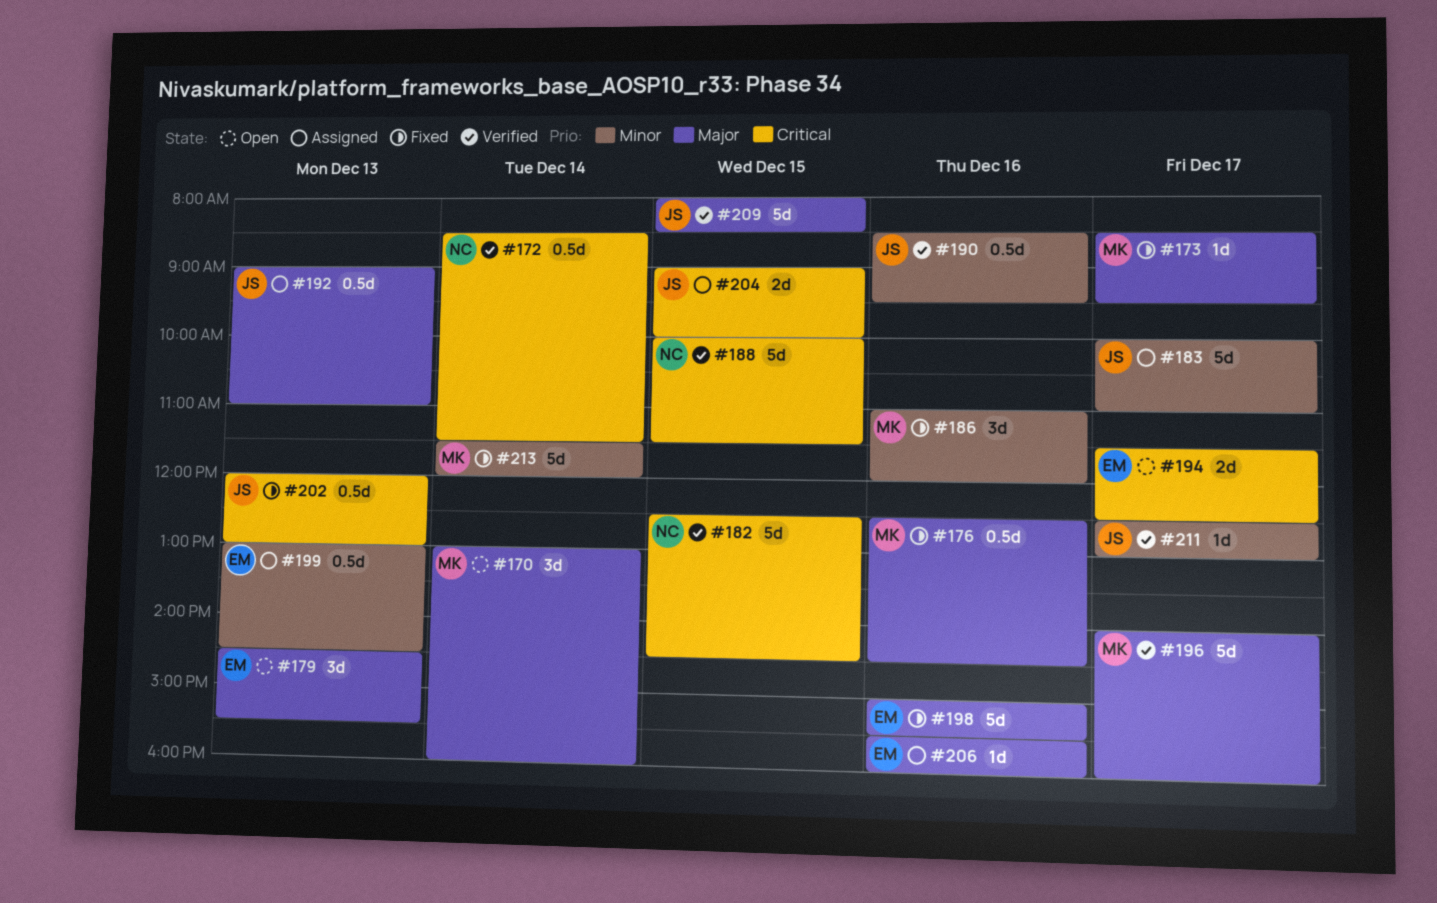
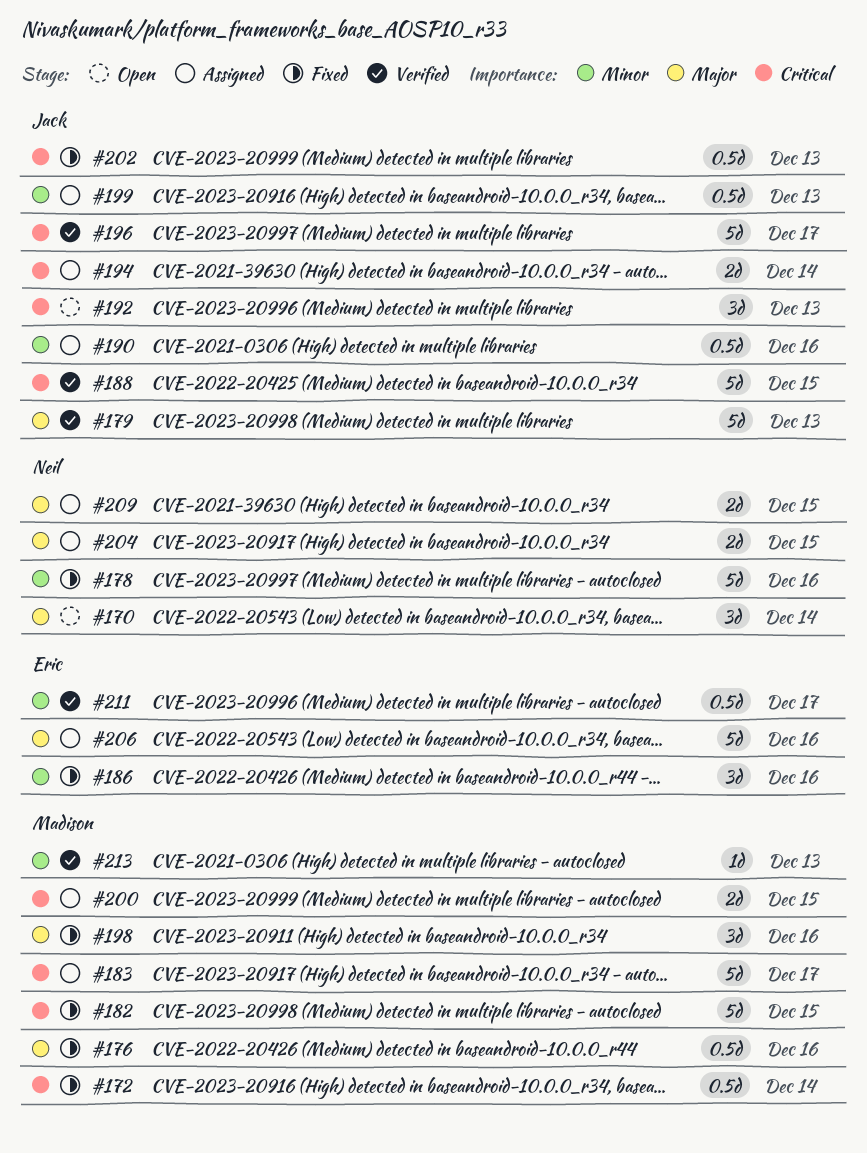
#170, owner: Madison -> Neil
#172, status: Verified -> Fixed
#172, owner: Neil -> Madison
#173: present -> none
#178: none -> present
#179, status: Open -> Verified
#179, owner: Eric -> Jack
#179, estimate: 3d -> 5d
#182, status: Verified -> Fixed
#182, owner: Neil -> Madison
#183, owner: Jack -> Madison
#183, priority: Minor -> Critical
#186, owner: Madison -> Eric
#188, owner: Neil -> Jack
#190, status: Verified -> Assigned
#192, status: Assigned -> Open
#192, priority: Major -> Critical
#192, estimate: 0.5d -> 3d
#194, status: Open -> Assigned
#194, owner: Eric -> Jack
#194, day: Dec 17 -> Dec 14
#196, owner: Madison -> Jack
#196, priority: Major -> Critical
#198, owner: Eric -> Madison
#198, estimate: 5d -> 3d
#199, owner: Eric -> Jack
#200: none -> present
#204, owner: Jack -> Neil
#204, priority: Critical -> Major
#206, estimate: 1d -> 5d
#209, status: Verified -> Assigned
#209, owner: Jack -> Neil
#209, estimate: 5d -> 2d
#211, owner: Jack -> Eric
#211, estimate: 1d -> 0.5d
#213, status: Fixed -> Verified
#213, estimate: 5d -> 1d
#213, day: Dec 14 -> Dec 13

